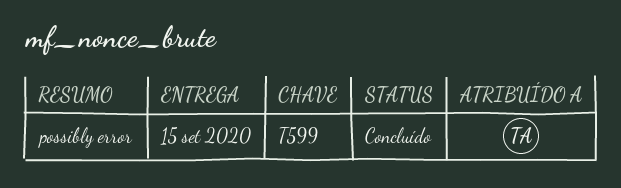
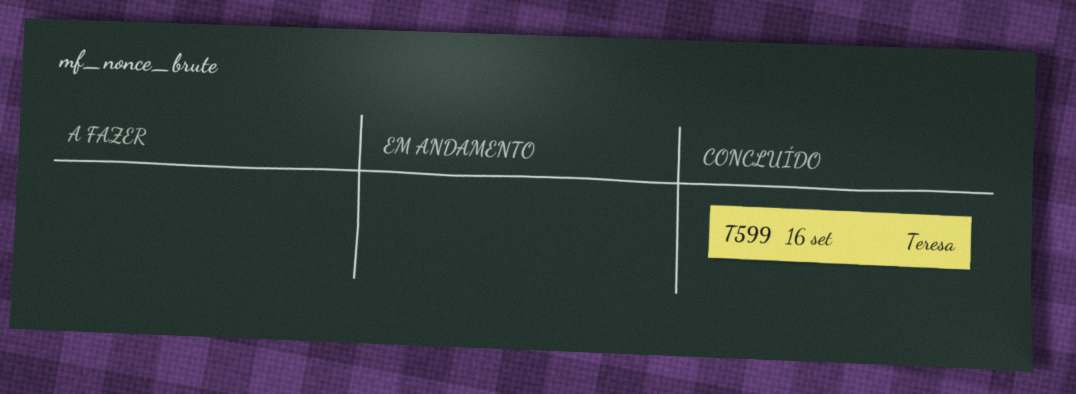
T599, due: Sep 15 -> Sep 16

